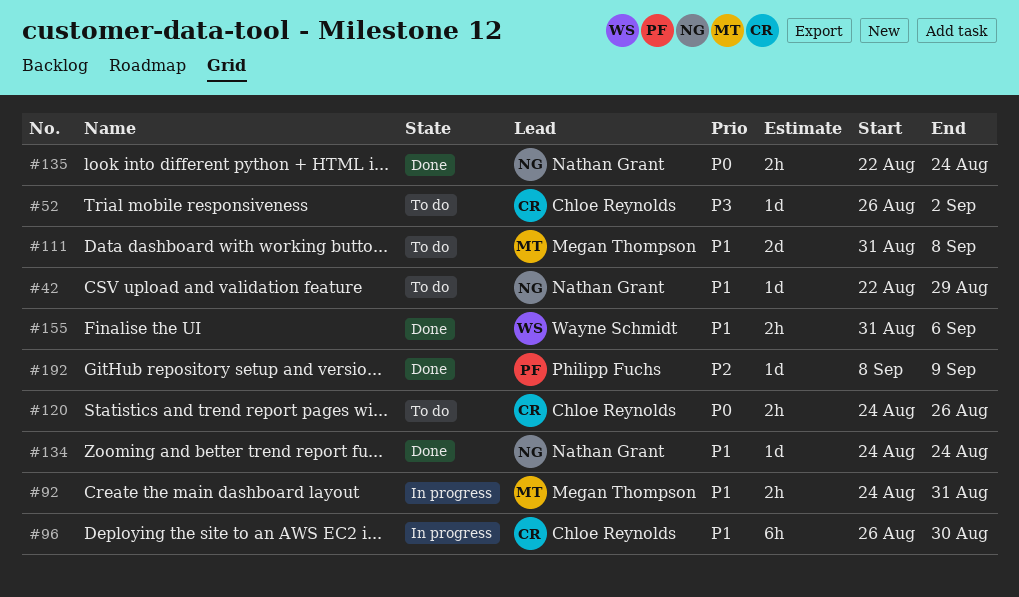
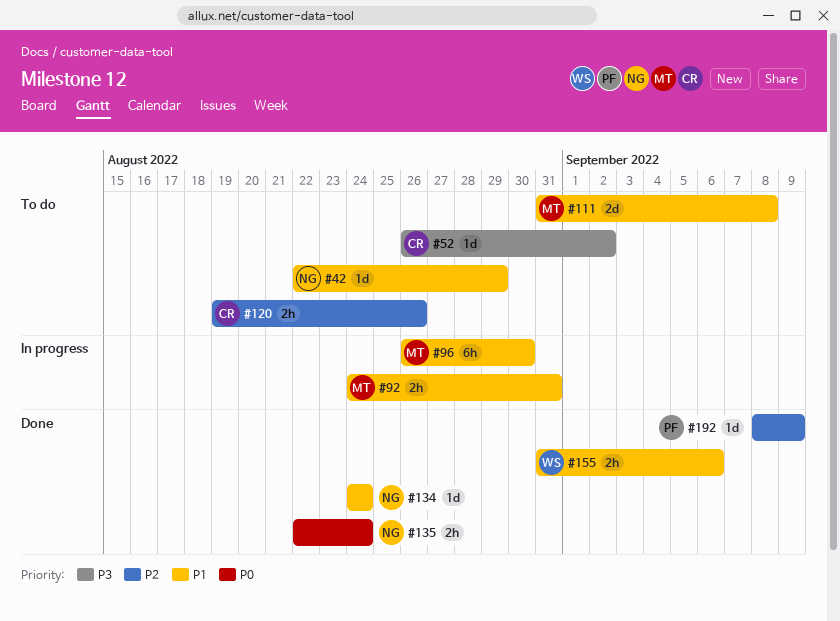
#96, owner: Chloe Reynolds -> Megan Thompson
#120, priority: P0 -> P2
#120, start: Aug 24 -> Aug 19

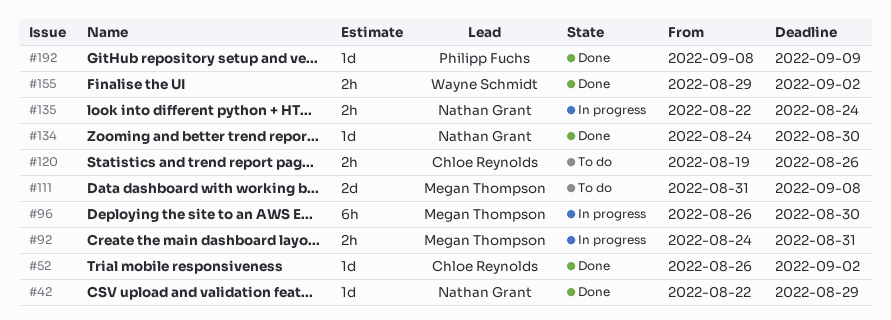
#42, status: To do -> Done
#52, status: To do -> Done
#134, due: Aug 24 -> Aug 30
#135, status: Done -> In progress
#155, start: Aug 31 -> Aug 29
#155, due: Sep 6 -> Sep 2

